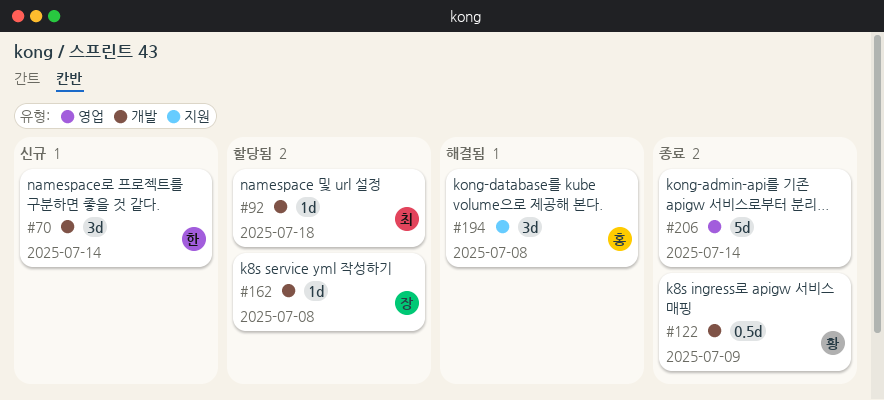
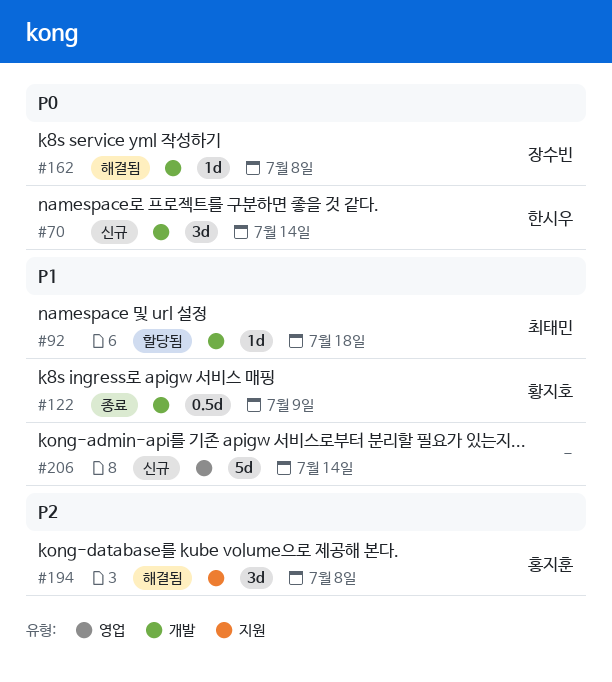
#162, status: 할당됨 -> 해결됨
#206, status: 종료 -> 신규

